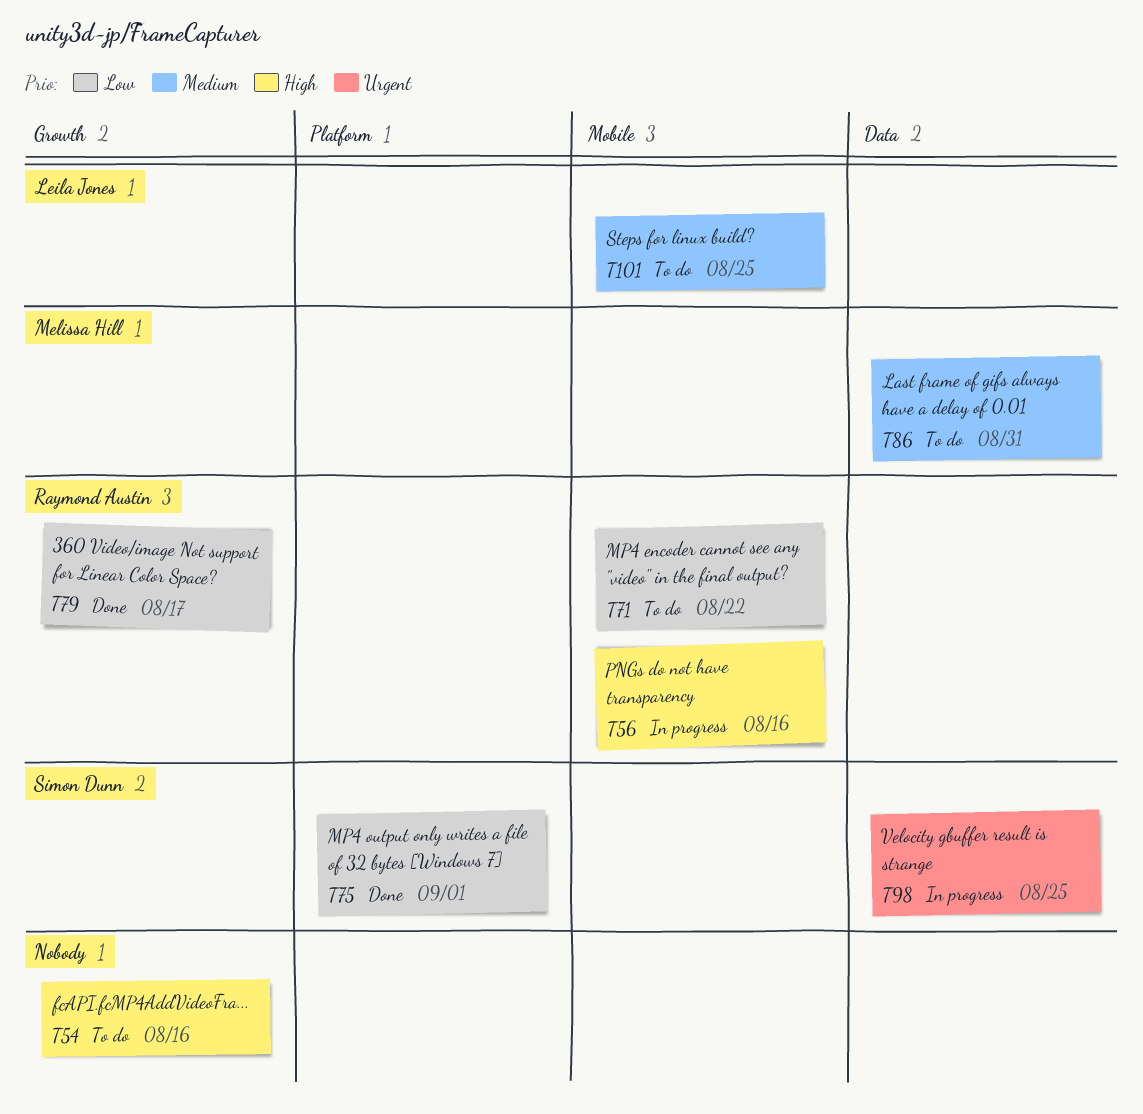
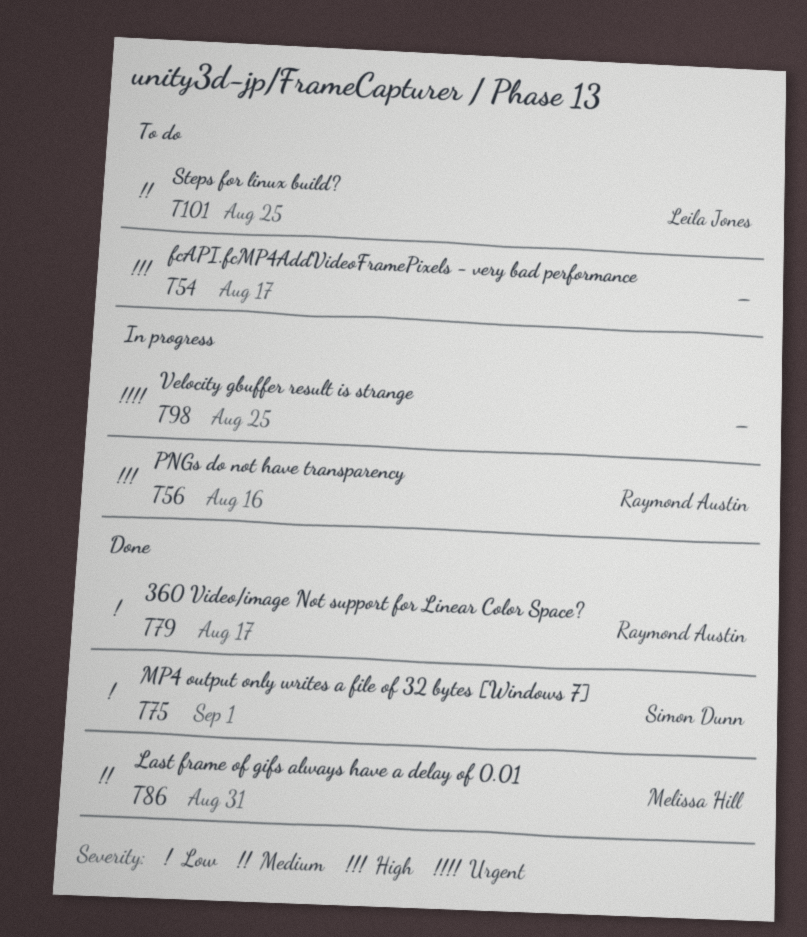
T54, due: Aug 16 -> Aug 17
T71: present -> none
T86, status: To do -> Done
T98, owner: Simon Dunn -> none

